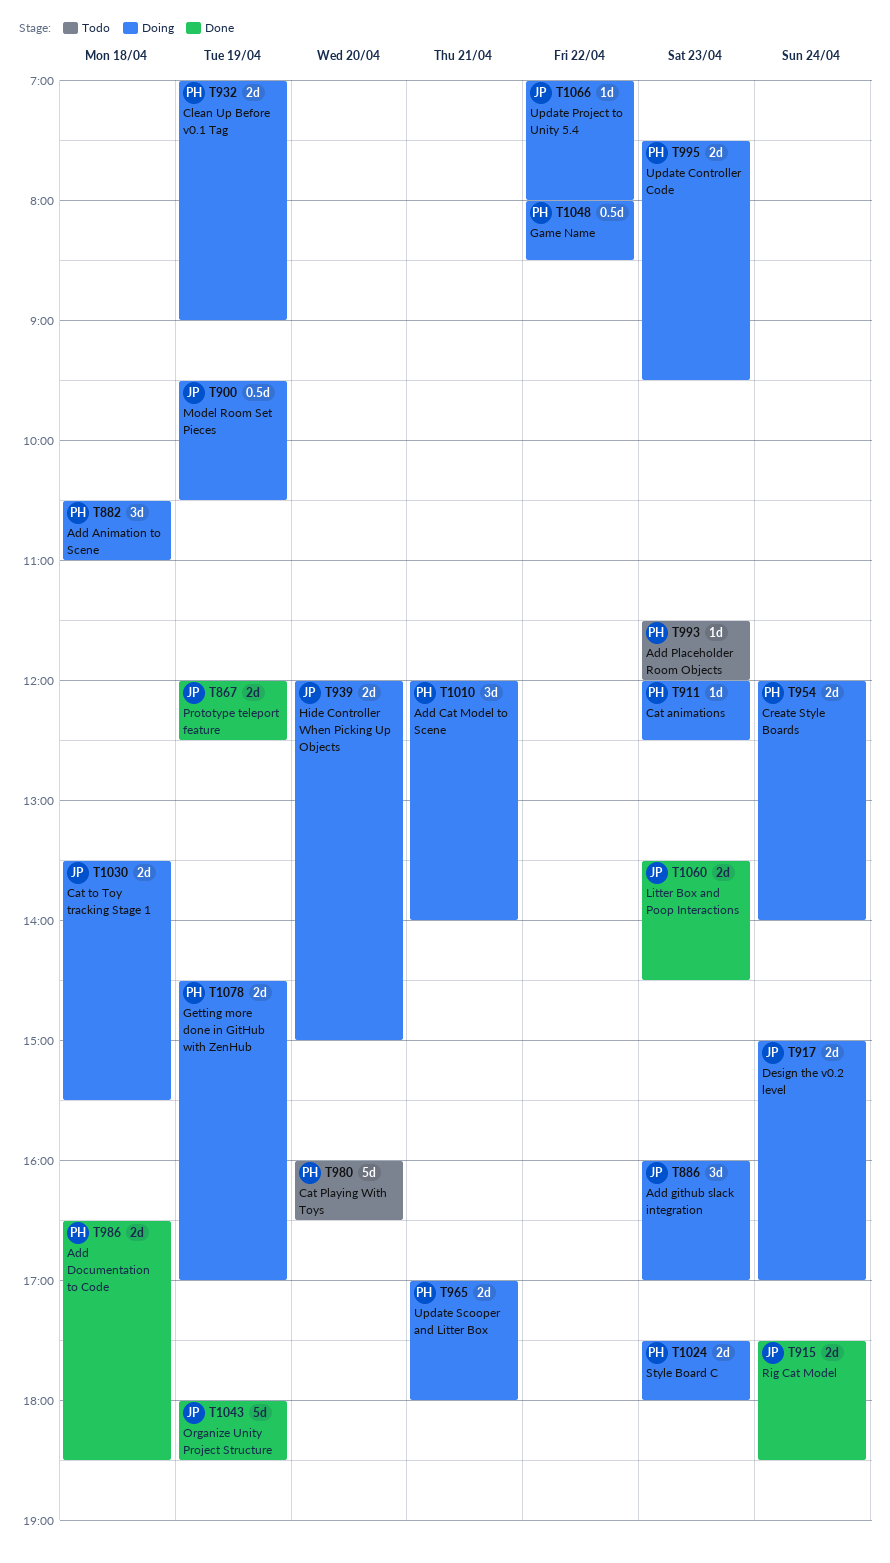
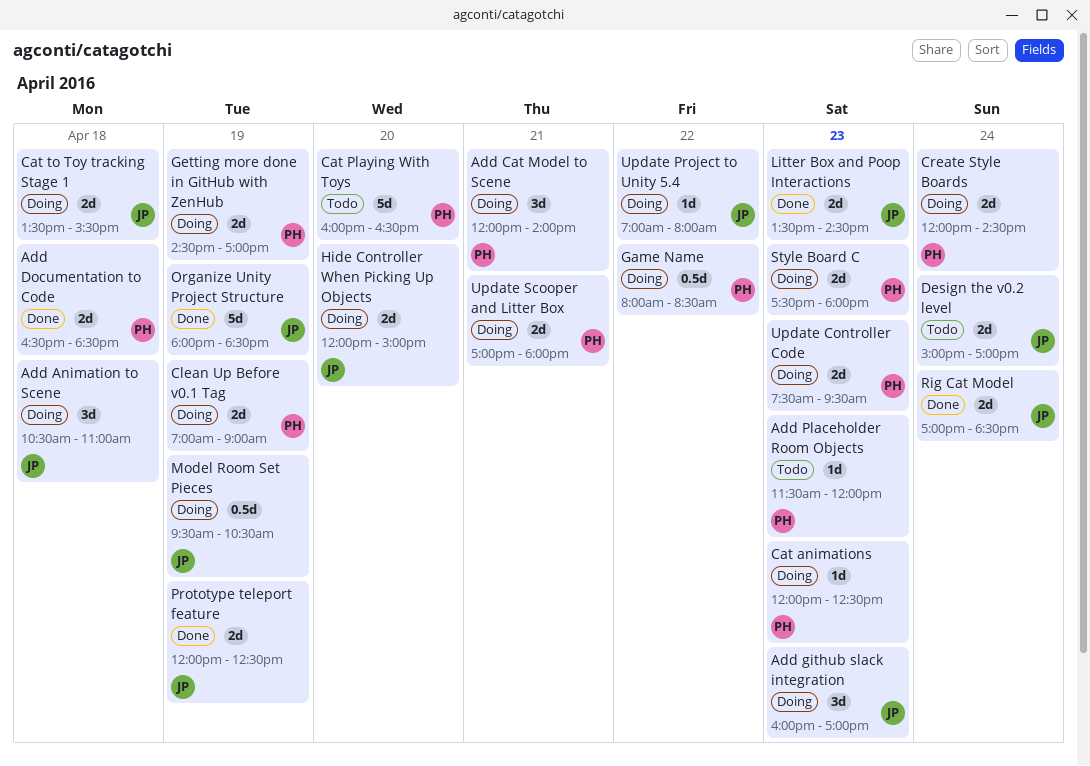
Add Animation to Scene, owner: PH -> JP
Create Style Boards, ends: 14:00 -> 14:30
Design the v0.2 level, status: Doing -> Todo
Rig Cat Model, begins: 17:30 -> 17:00

